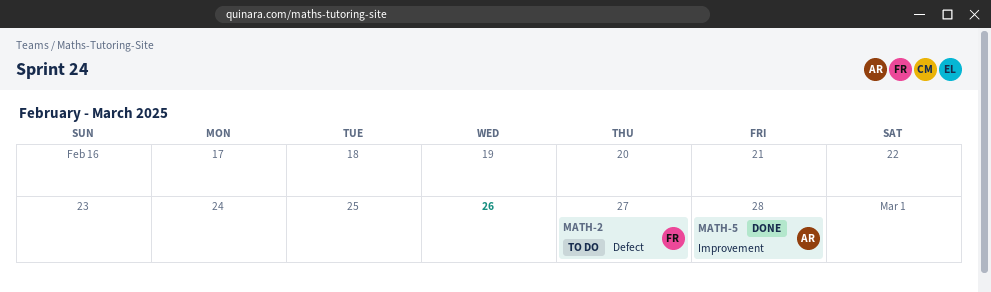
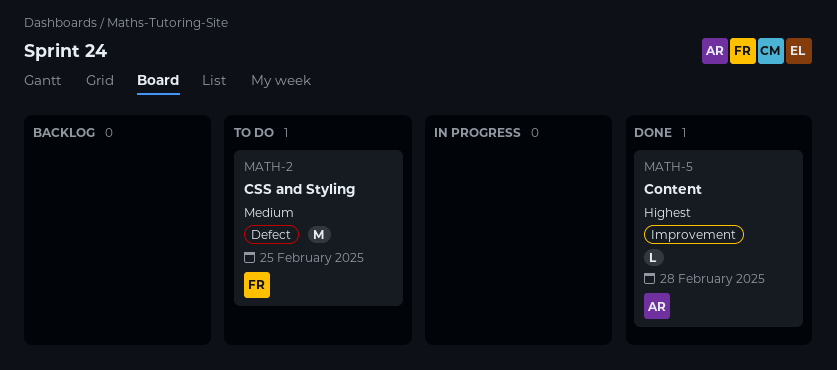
MATH-2, due: Feb 27 -> Feb 25

